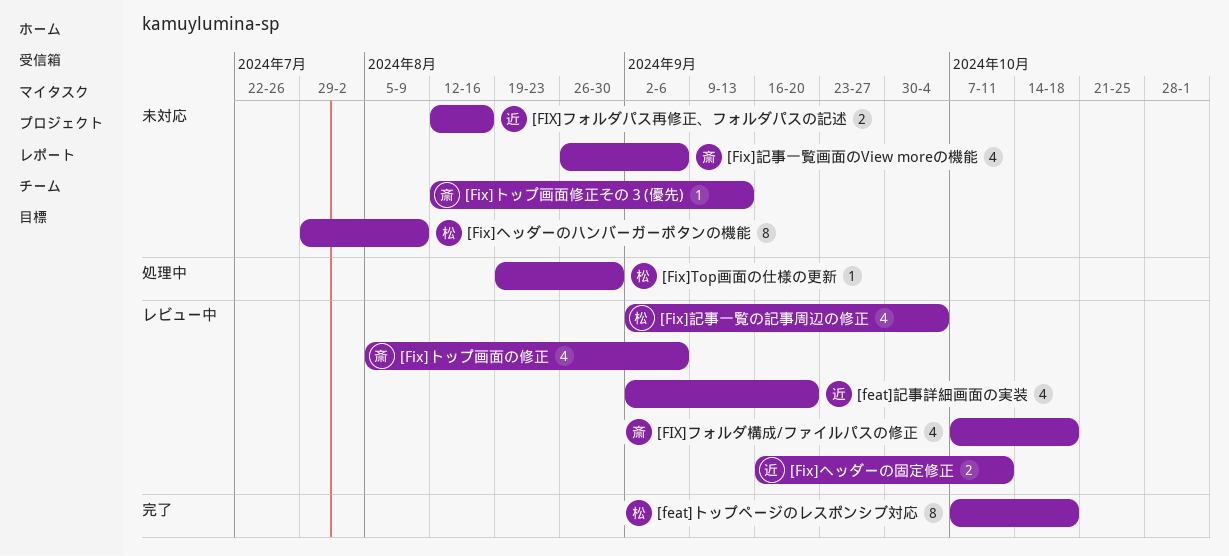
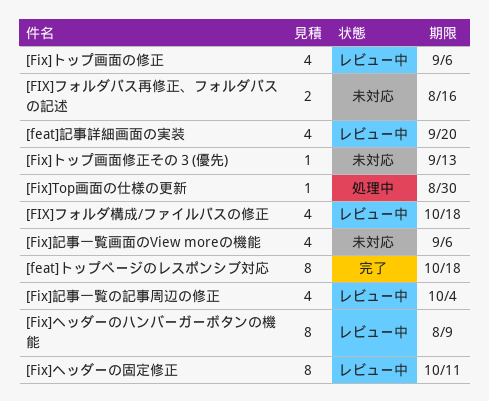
[Fix]ヘッダーのハンバーガーボタンの機能, status: 未対応 -> レビュー中
[Fix]ヘッダーの固定修正, estimate: 2 -> 8

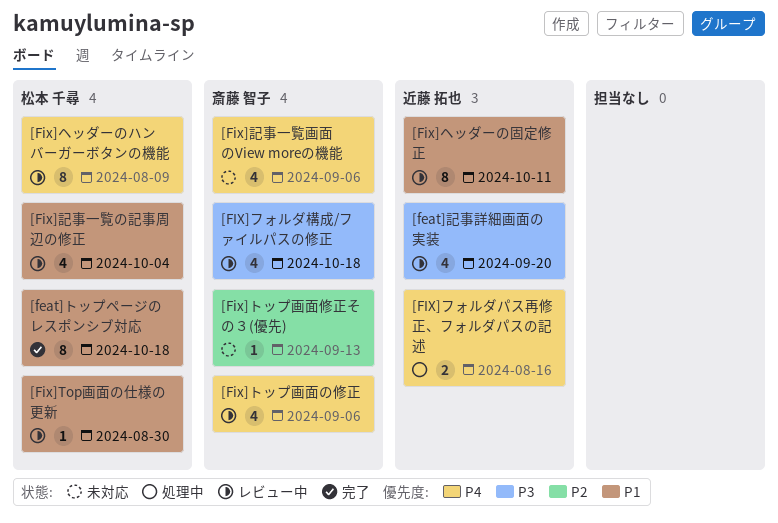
[Fix]Top画面の仕様の更新, status: 処理中 -> レビュー中
[FIX]フォルダパス再修正、フォルダパスの記述, status: 未対応 -> 処理中

